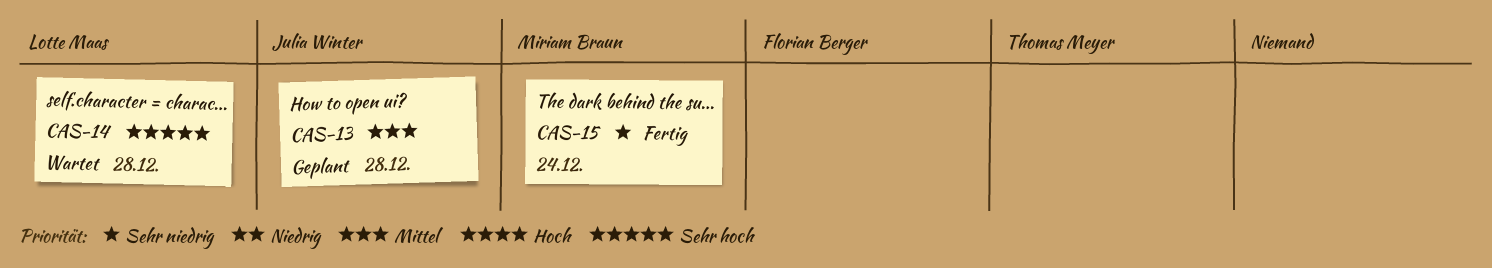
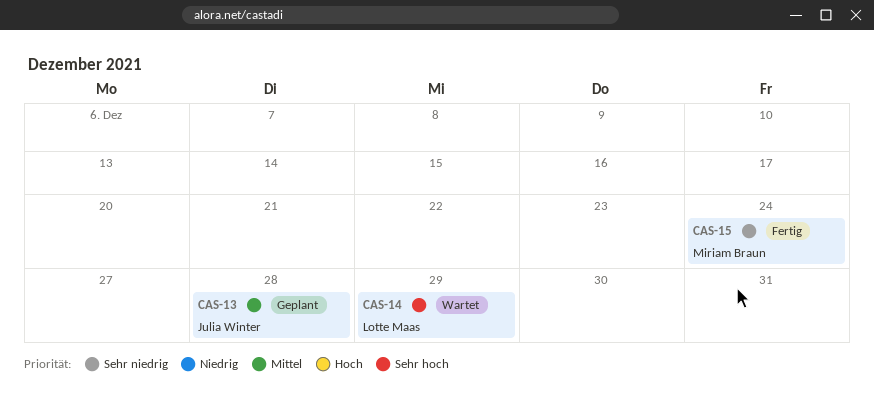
CAS-14, due: Dec 28 -> Dec 29

